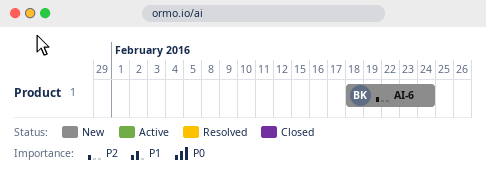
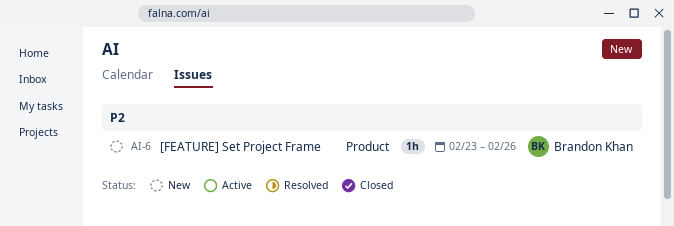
AI-6, start: Feb 18 -> Feb 23
AI-6, due: Feb 24 -> Feb 26

